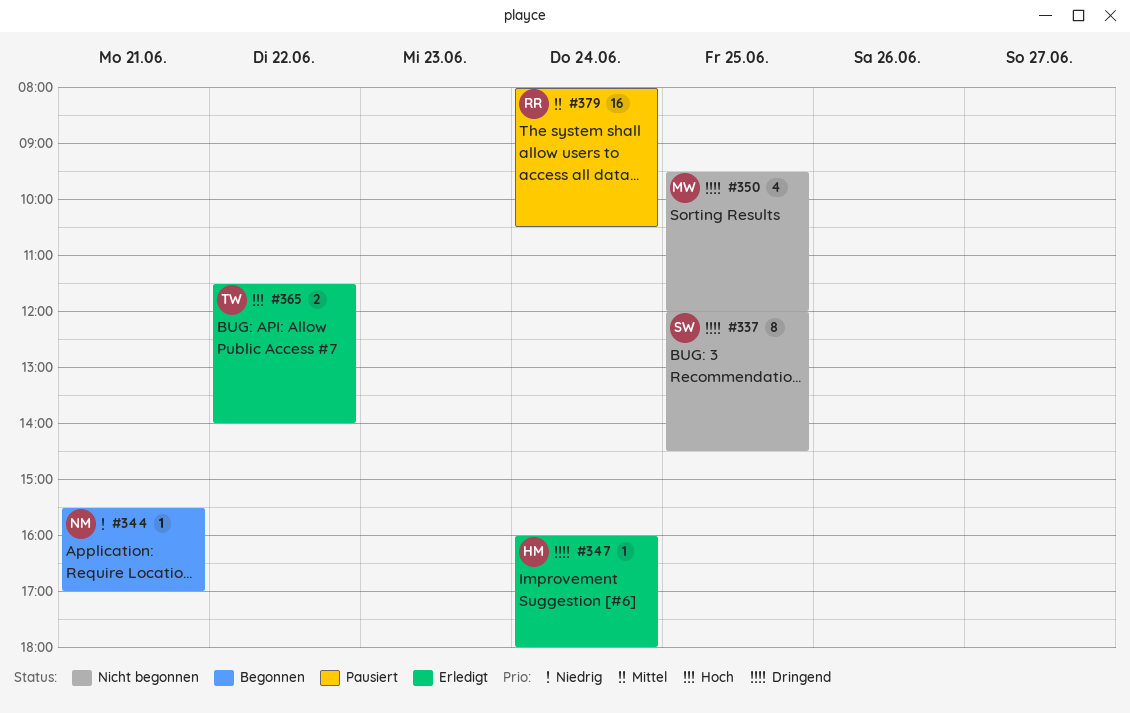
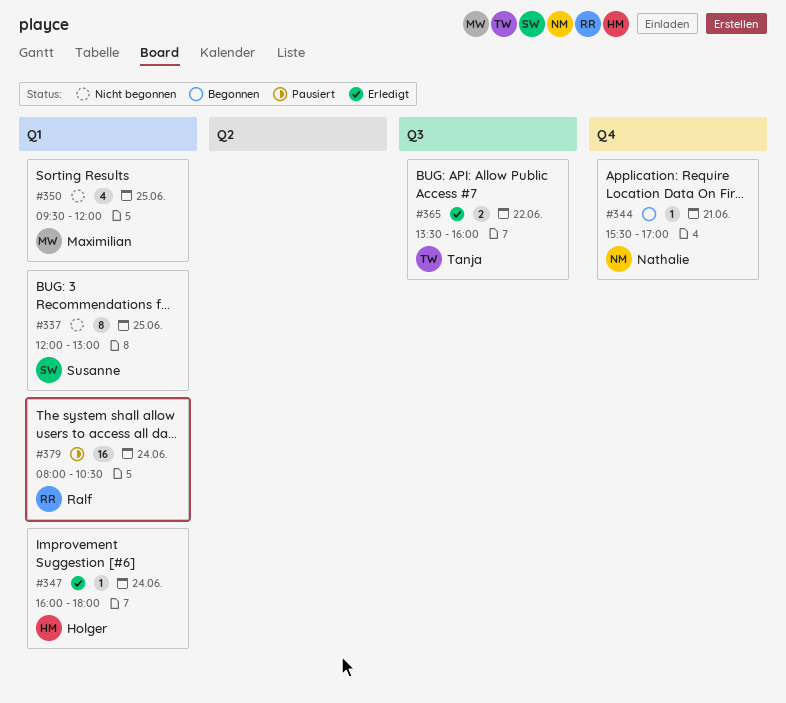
#337, ends: 14:30 -> 13:00
#365, begins: 11:30 -> 13:30
#365, ends: 14:00 -> 16:00

